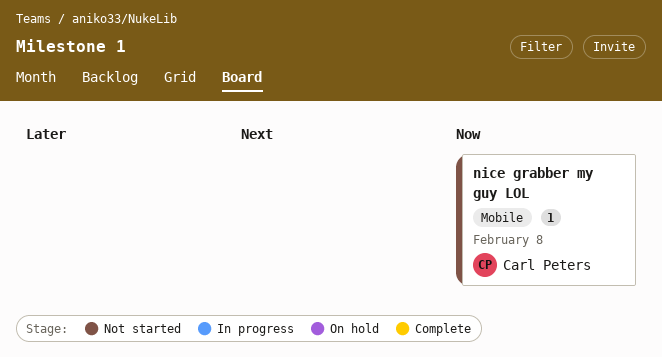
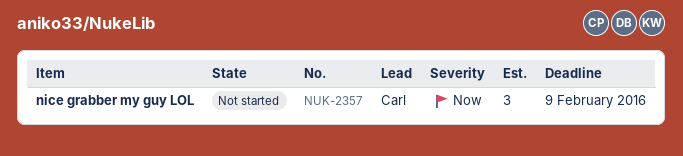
nice grabber my guy LOL, estimate: 1 -> 3
nice grabber my guy LOL, due: Feb 8 -> Feb 9

